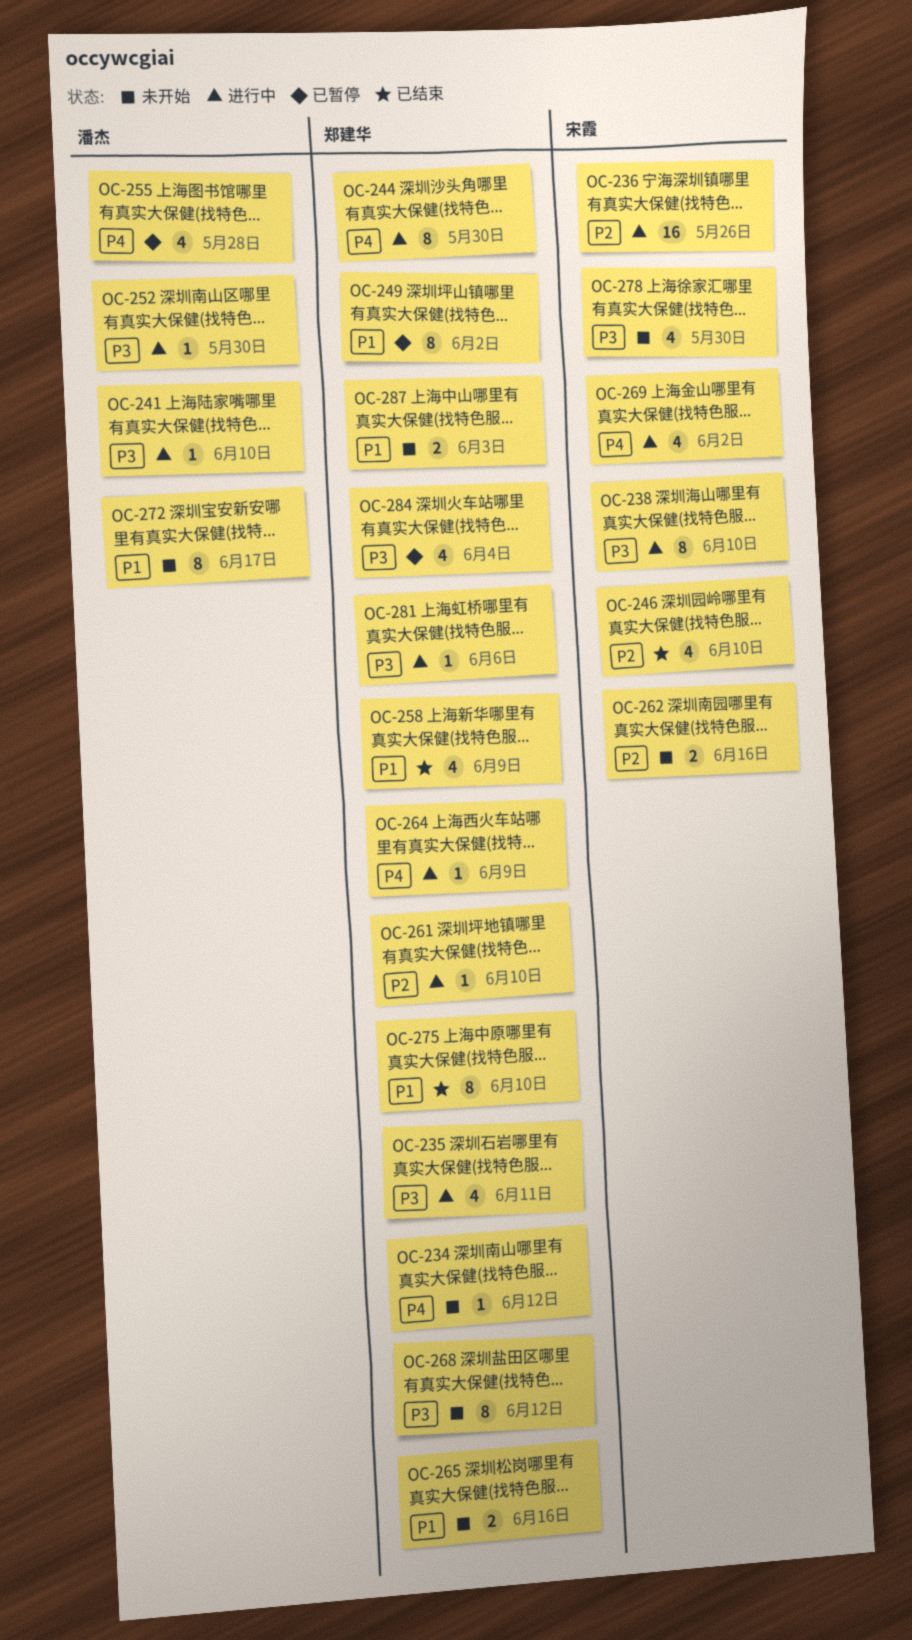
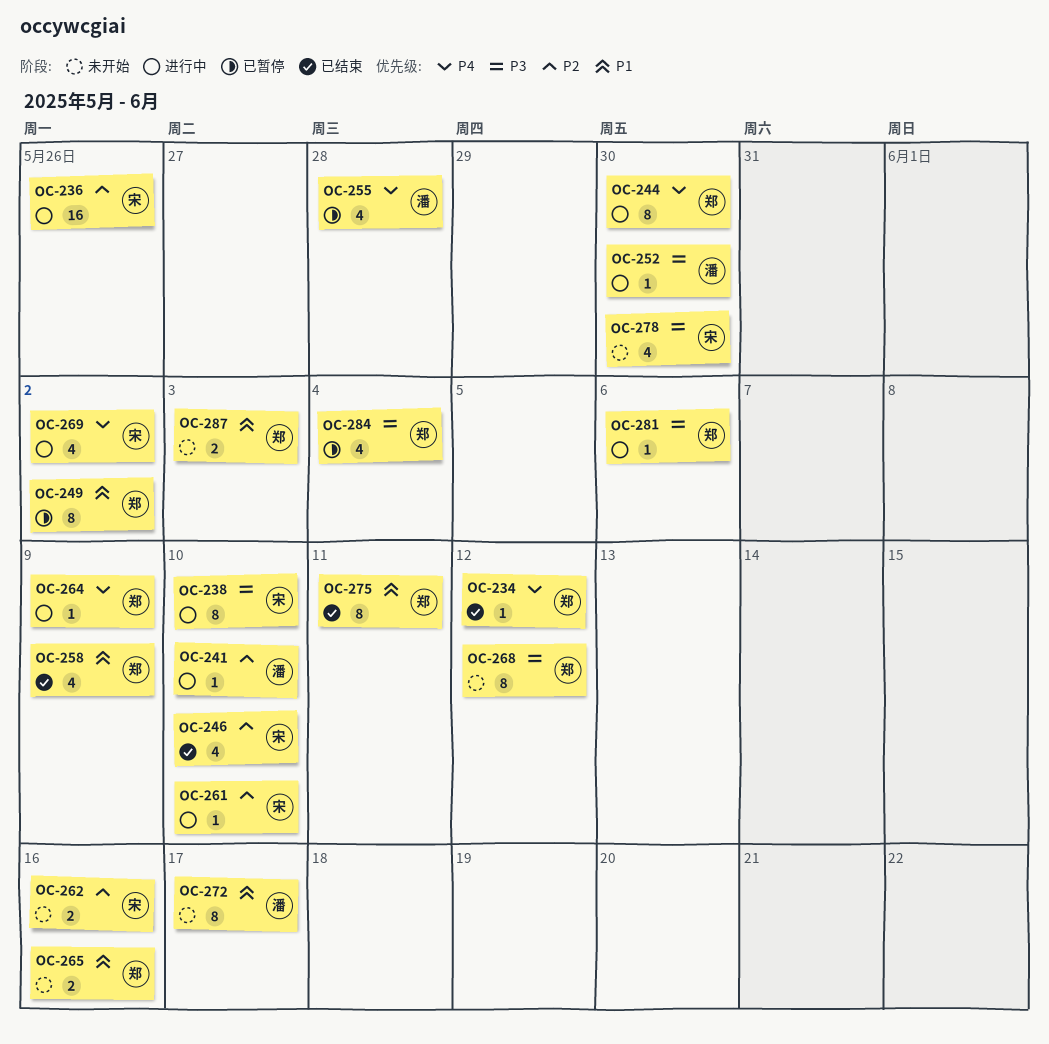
OC-234, status: 未开始 -> 已结束
OC-235: present -> none
OC-241, priority: P3 -> P2
OC-261, owner: 郑建华 -> 宋霞
OC-275, due: Jun 10 -> Jun 11

